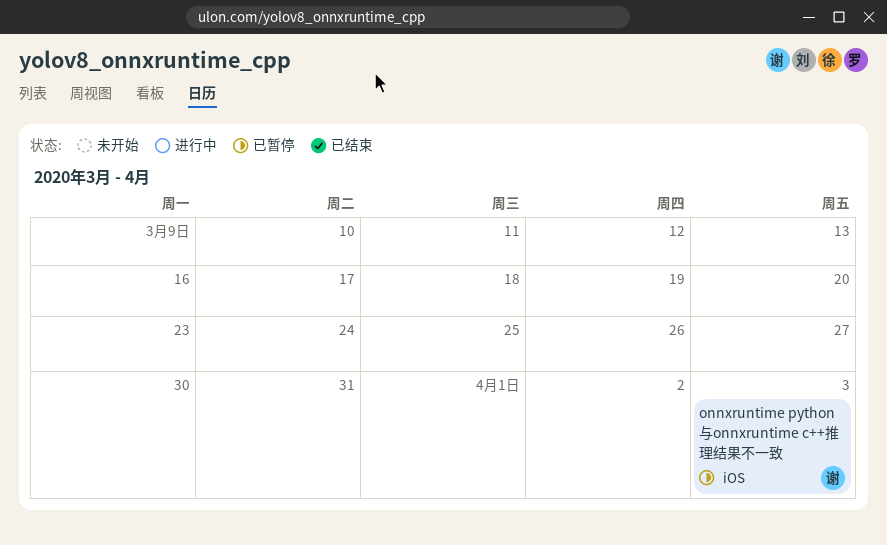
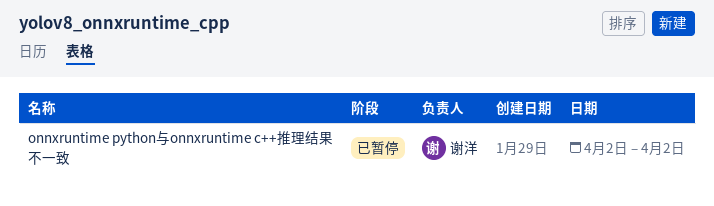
onnxruntime python与onnxruntime c++推理结果不一致, due: Apr 3 -> Apr 2

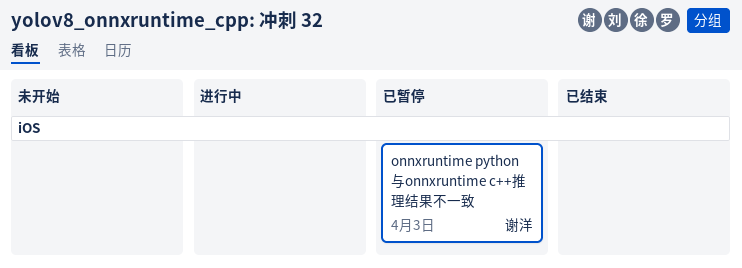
onnxruntime python与onnxruntime c++推理结果不一致, due: Apr 2 -> Apr 3

